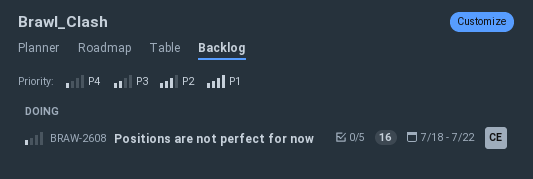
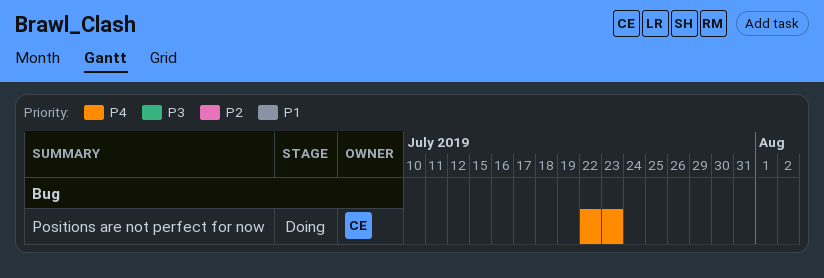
Positions are not perfect for now, start: Jul 18 -> Jul 22
Positions are not perfect for now, due: Jul 22 -> Jul 23

